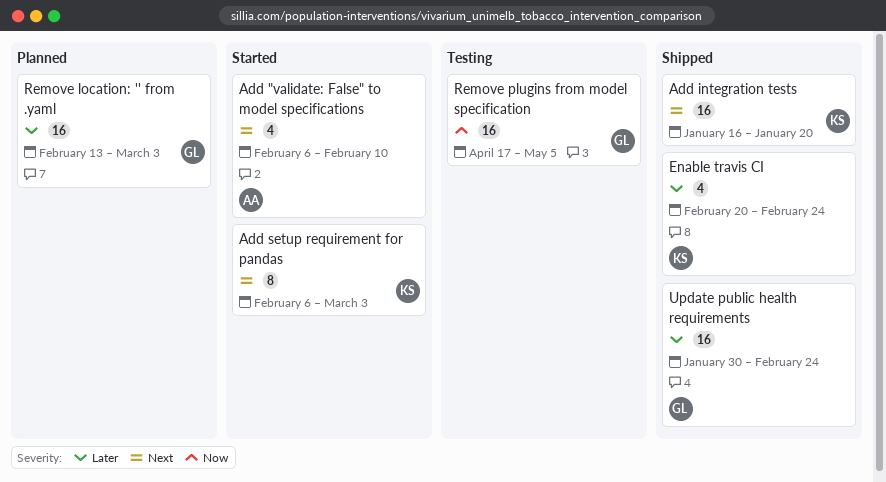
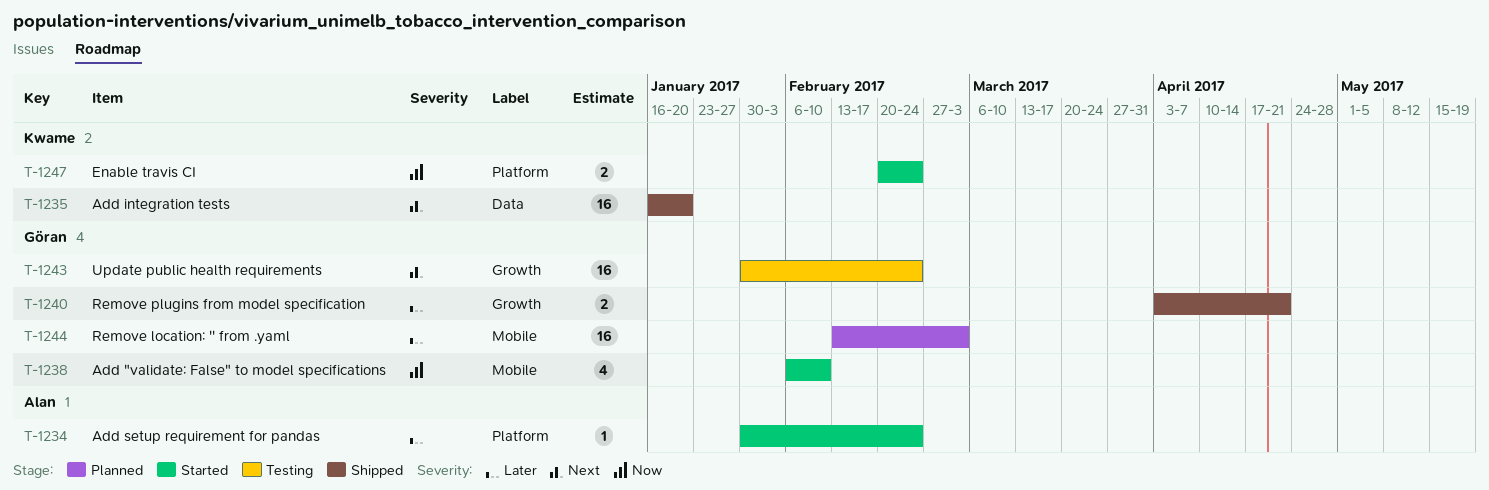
Add "validate: False" to model specifications, owner: Alan -> Göran
Add "validate: False" to model specifications, priority: Next -> Now
Add setup requirement for pandas, owner: Kwame -> Alan
Add setup requirement for pandas, priority: Next -> Later
Add setup requirement for pandas, estimate: 8 -> 1
Add setup requirement for pandas, start: Feb 6 -> Jan 30
Add setup requirement for pandas, due: Mar 3 -> Feb 24
Enable travis CI, status: Shipped -> Started
Enable travis CI, priority: Later -> Now
Enable travis CI, estimate: 4 -> 2
Remove plugins from model specification, status: Testing -> Shipped
Remove plugins from model specification, priority: Now -> Later
Remove plugins from model specification, estimate: 16 -> 2
Remove plugins from model specification, start: Apr 17 -> Apr 3
Remove plugins from model specification, due: May 5 -> Apr 21
Update public health requirements, status: Shipped -> Testing
Update public health requirements, priority: Later -> Next

